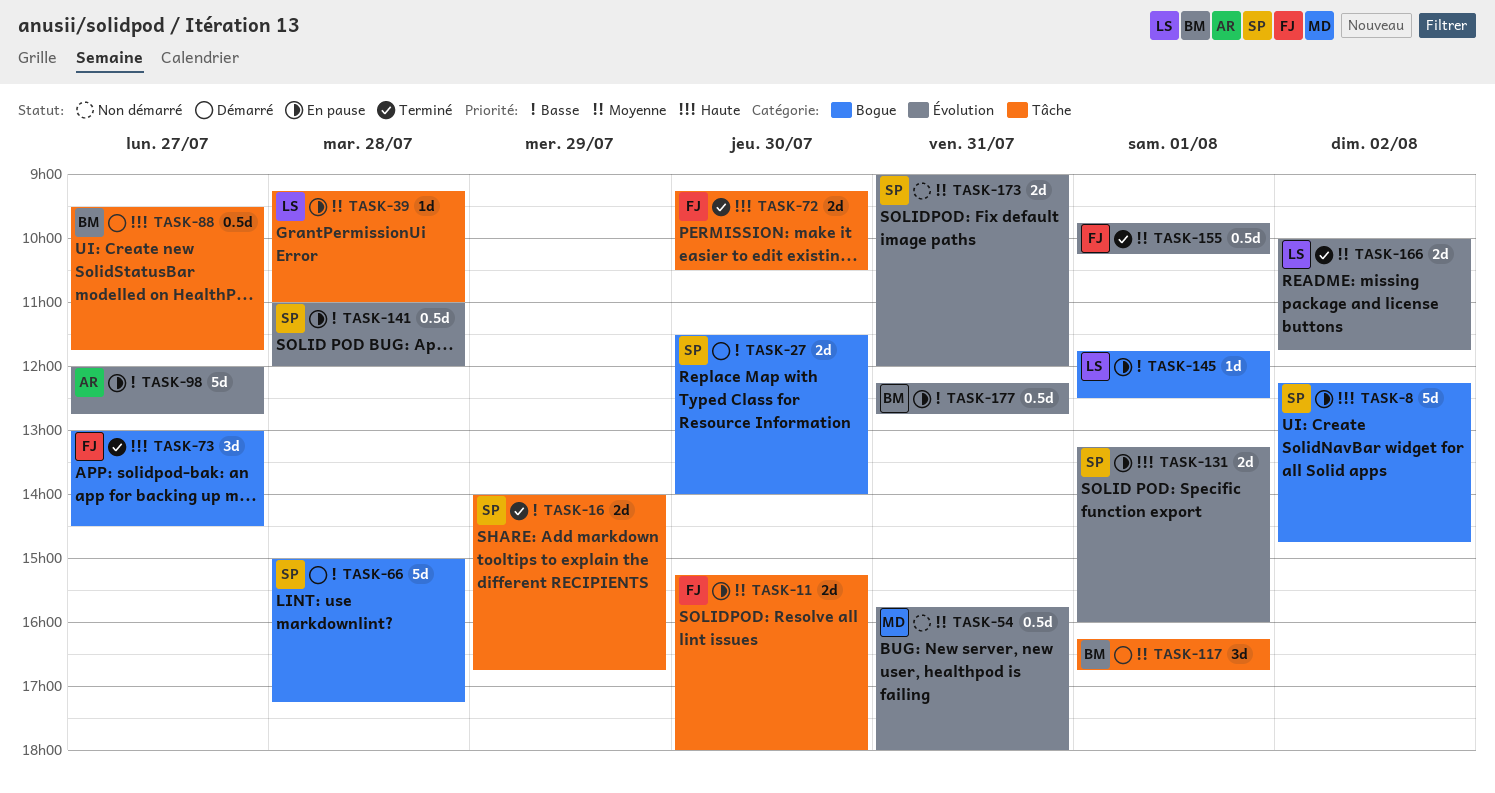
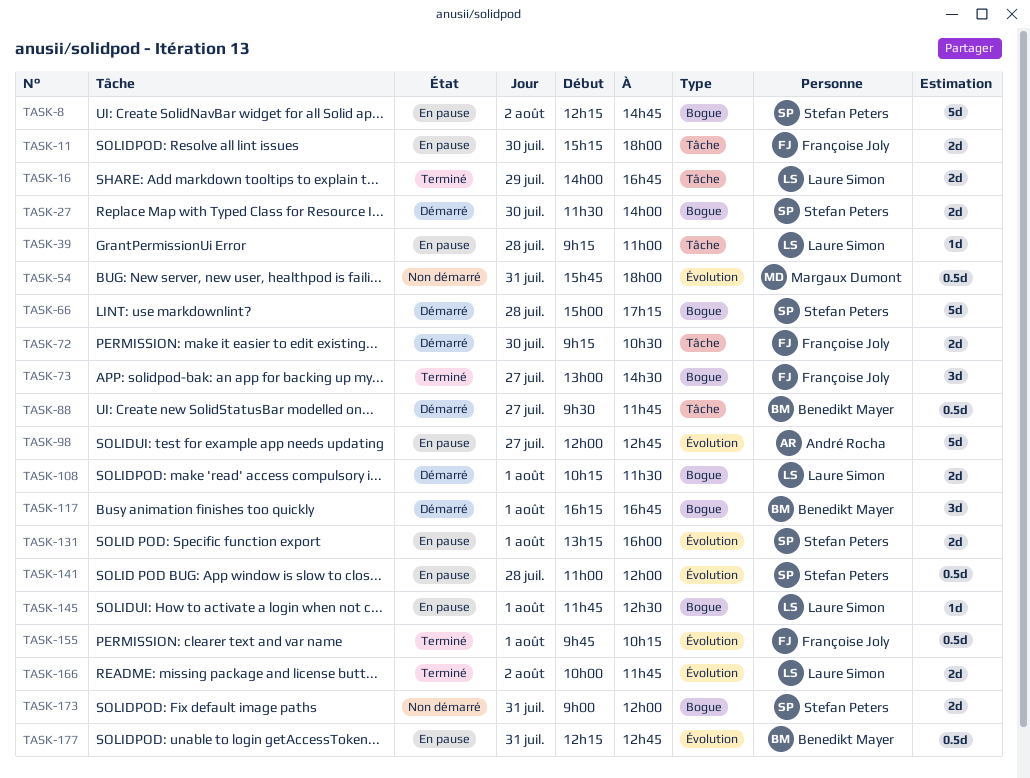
TASK-16, owner: Stefan Peters -> Laure Simon
TASK-72, status: Terminé -> Démarré
TASK-108: none -> present
TASK-117, label: Tâche -> Bogue
TASK-173, label: Évolution -> Bogue

